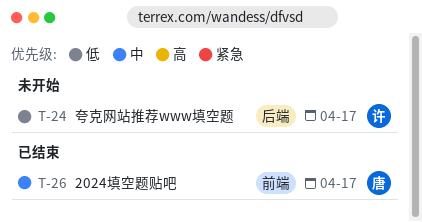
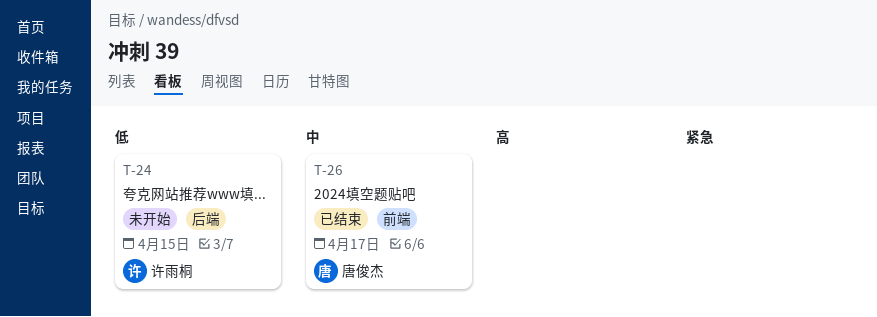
T-24, due: Apr 17 -> Apr 15

